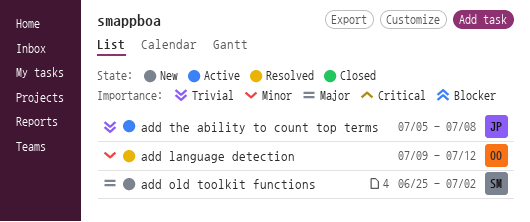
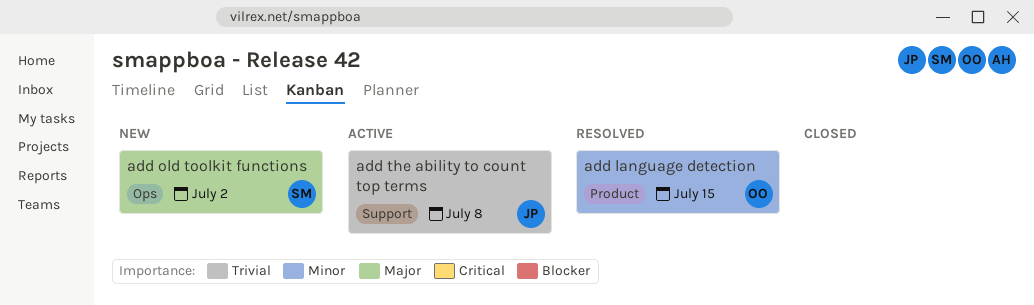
add language detection, due: Jul 12 -> Jul 15

